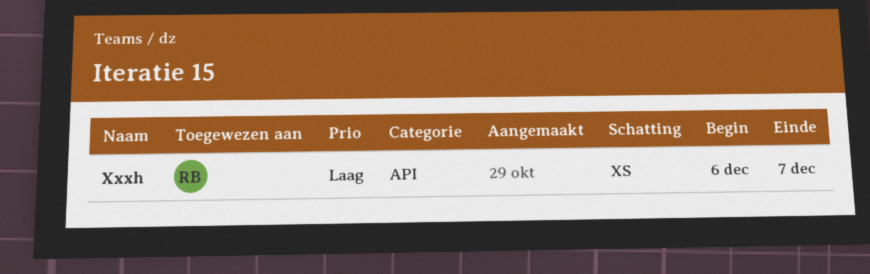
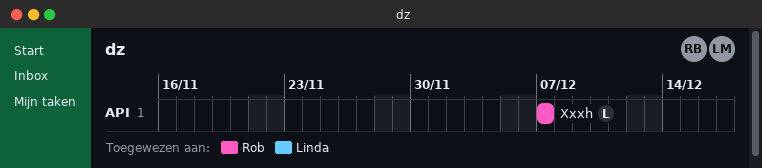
Xxxh, estimate: XS -> L
Xxxh, start: Dec 6 -> Dec 7

